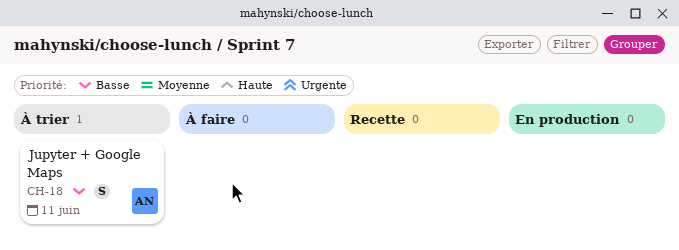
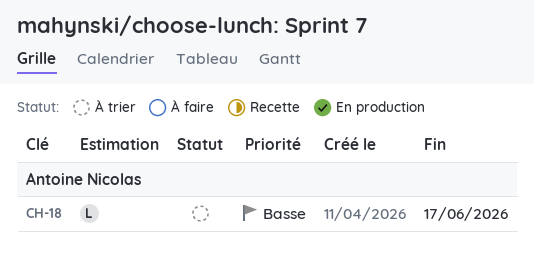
CH-18, estimate: S -> L
CH-18, due: Jun 11 -> Jun 17

